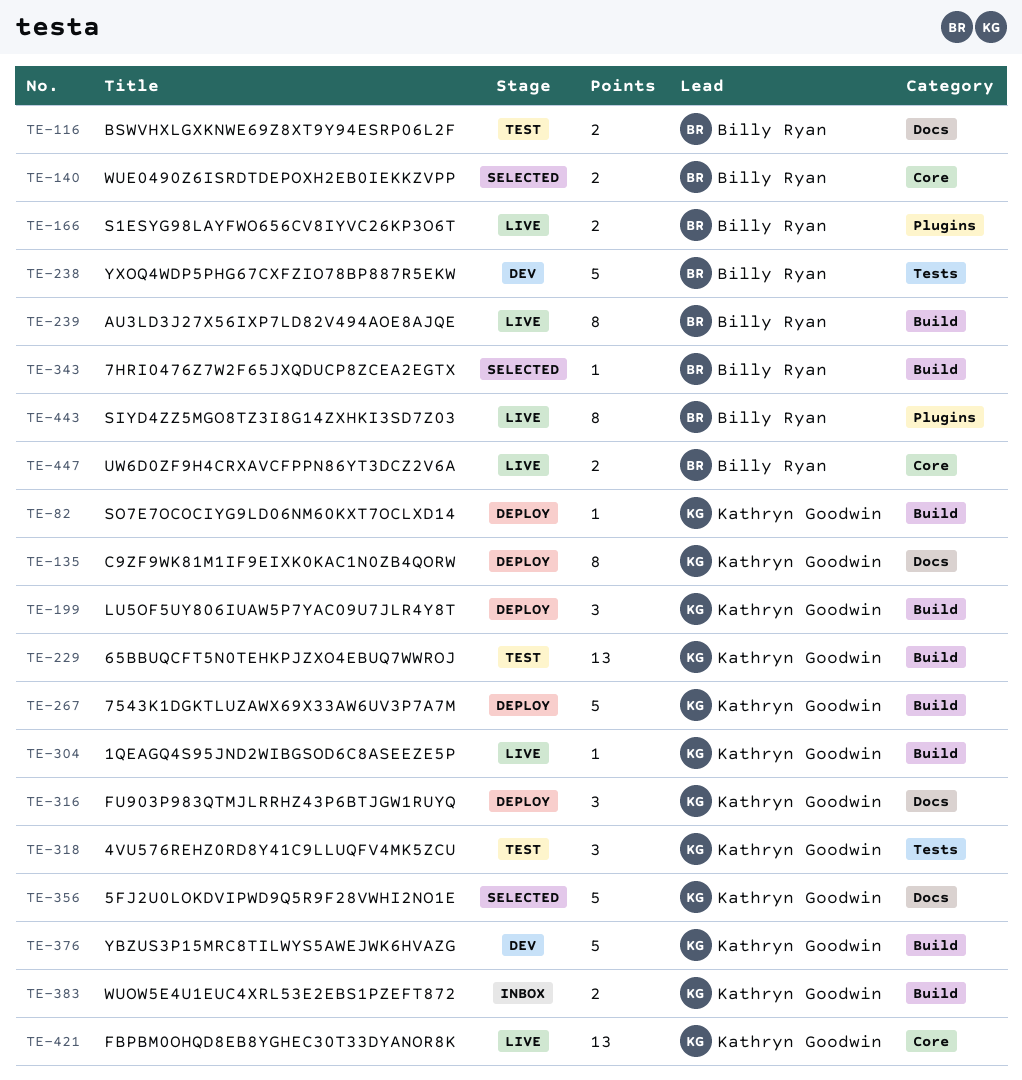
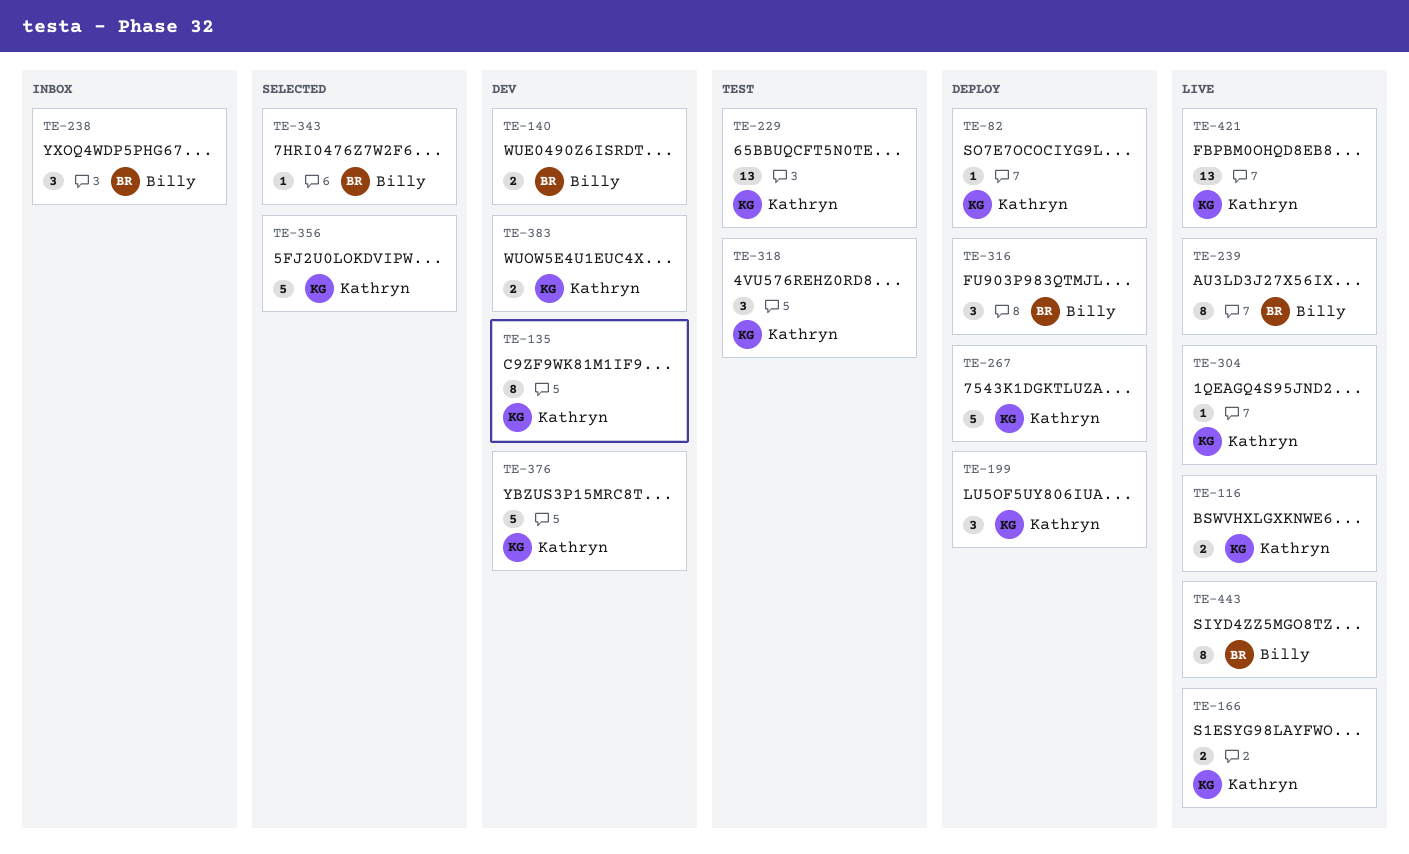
TE-116, status: Test -> Live
TE-116, owner: Billy Ryan -> Kathryn Goodwin
TE-135, status: Deploy -> Dev
TE-140, status: Selected -> Dev
TE-166, owner: Billy Ryan -> Kathryn Goodwin
TE-238, status: Dev -> Inbox
TE-238, estimate: 5 -> 3
TE-316, owner: Kathryn Goodwin -> Billy Ryan
TE-383, status: Inbox -> Dev
TE-447: present -> none

